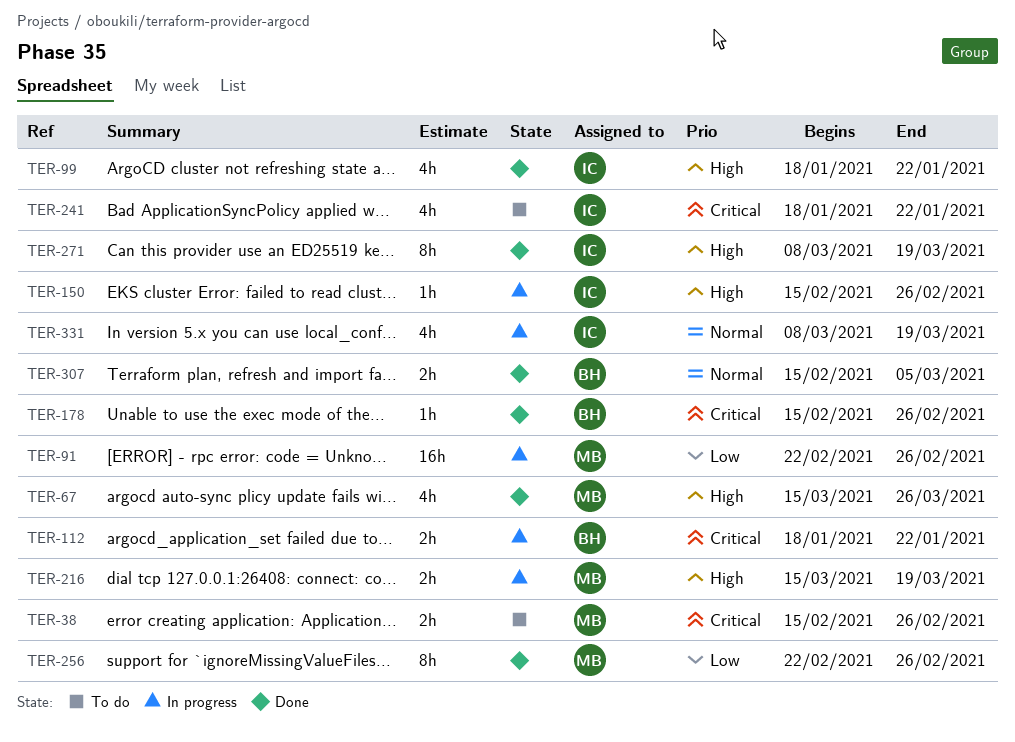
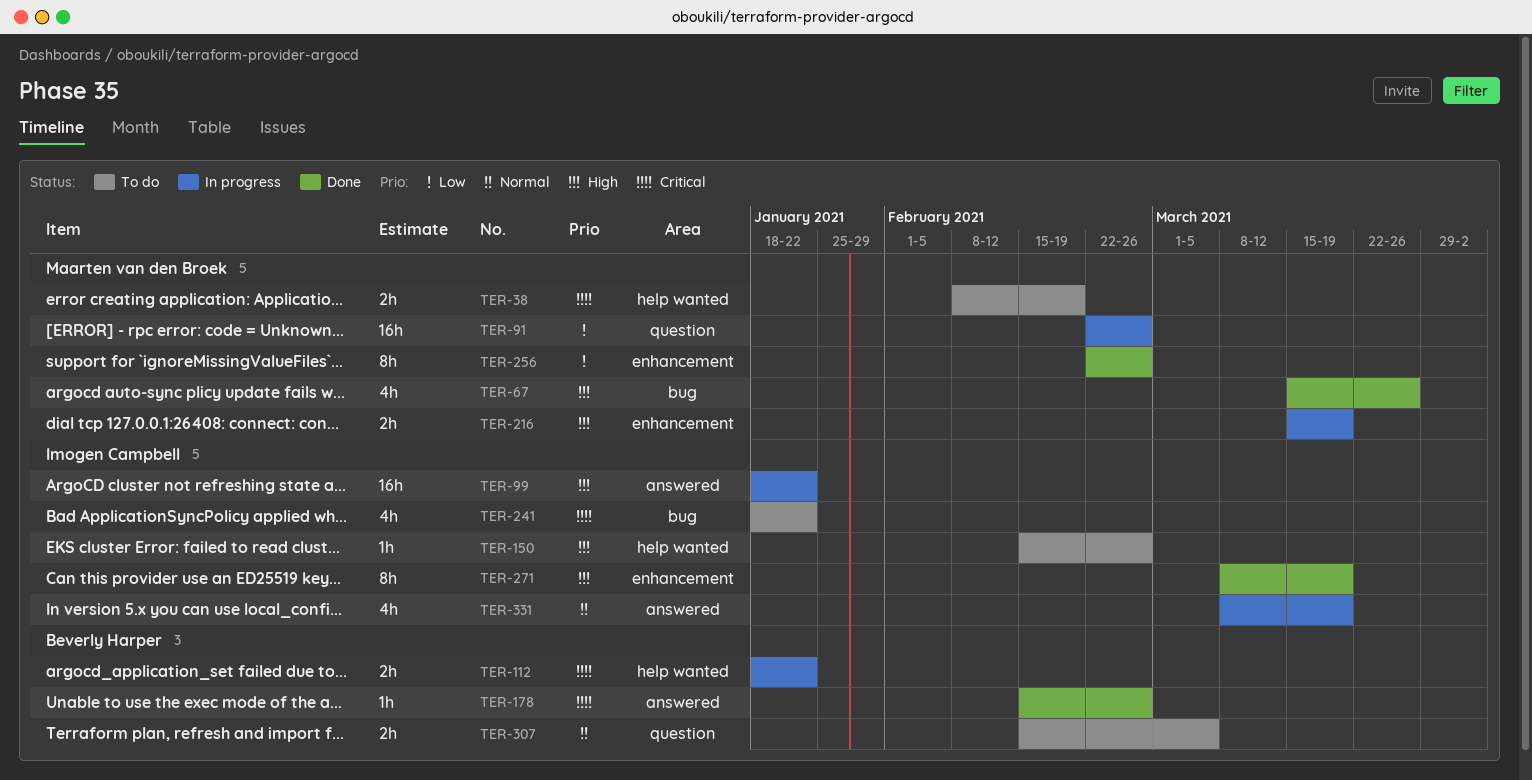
TER-38, start: Feb 15 -> Feb 8
TER-38, due: Feb 26 -> Feb 19
TER-99, status: Done -> In progress
TER-99, estimate: 4h -> 16h
TER-150, status: In progress -> To do
TER-307, status: Done -> To do

